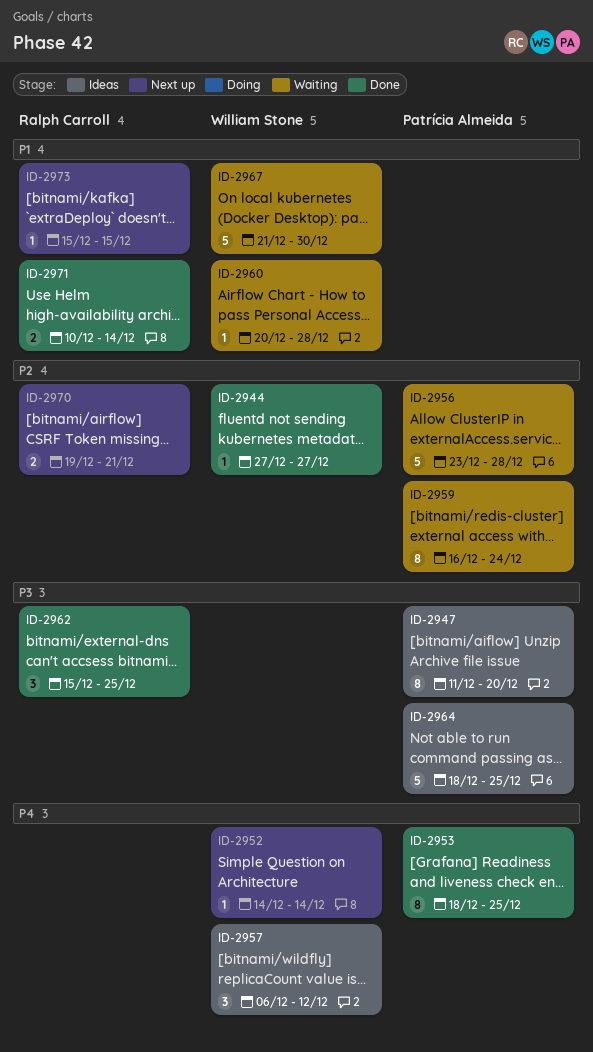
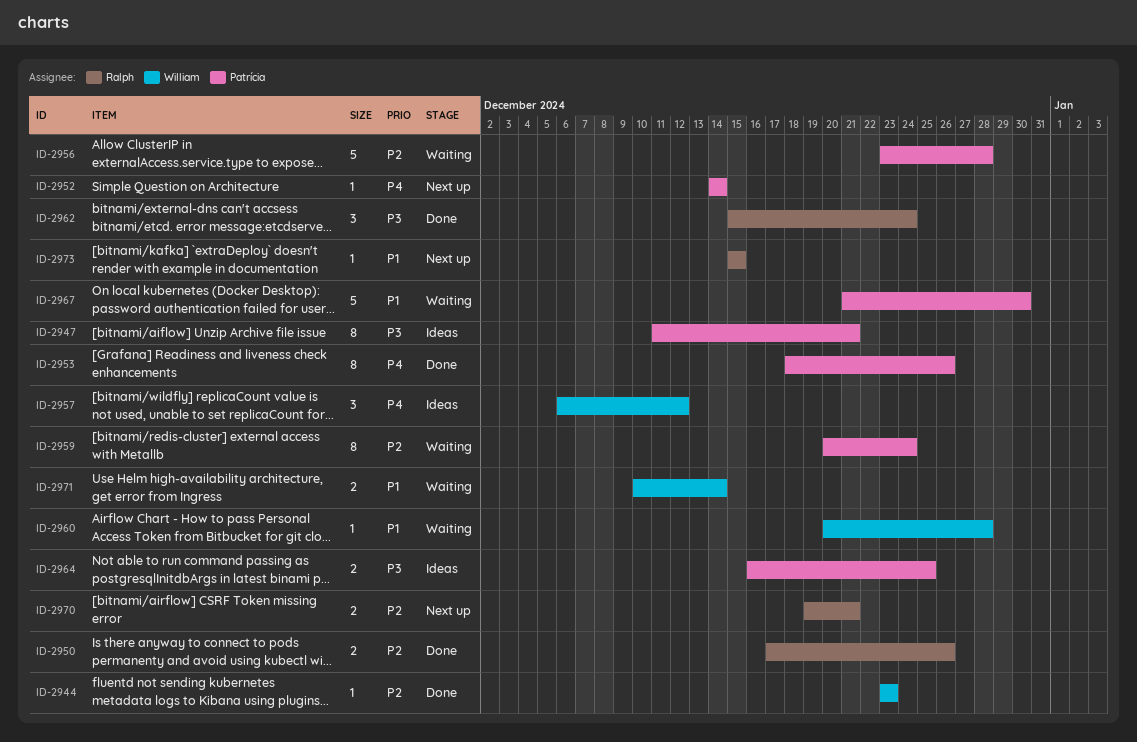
ID-2944, start: Dec 27 -> Dec 23
ID-2944, due: Dec 27 -> Dec 23
ID-2947, due: Dec 20 -> Dec 21
ID-2950: none -> present
ID-2952, owner: William Stone -> Patrícia Almeida
ID-2953, due: Dec 25 -> Dec 26
ID-2959, start: Dec 16 -> Dec 20
ID-2962, due: Dec 25 -> Dec 24
ID-2964, estimate: 5 -> 2
ID-2964, start: Dec 18 -> Dec 16
ID-2967, owner: William Stone -> Patrícia Almeida
ID-2971, status: Done -> Waiting
ID-2971, owner: Ralph Carroll -> William Stone

